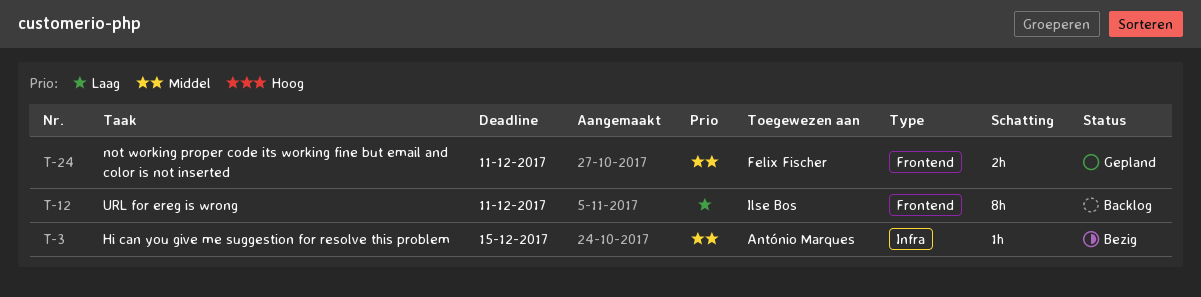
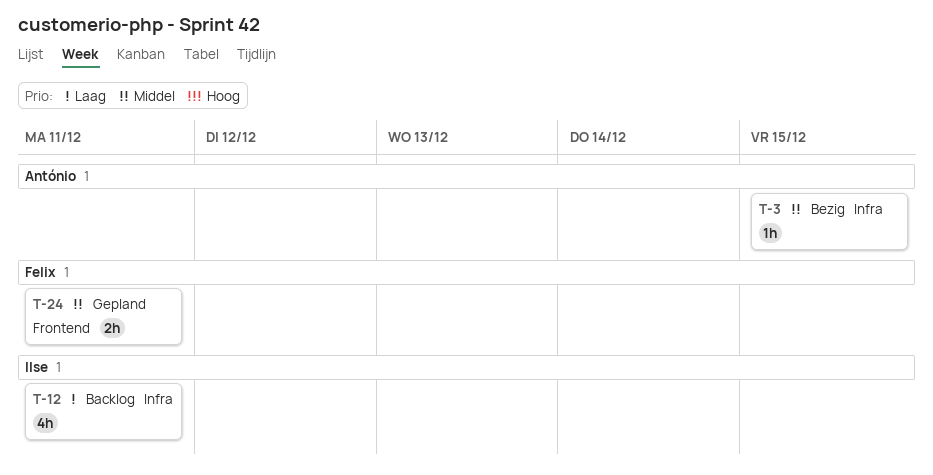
T-12, label: Frontend -> Infra
T-12, estimate: 8h -> 4h

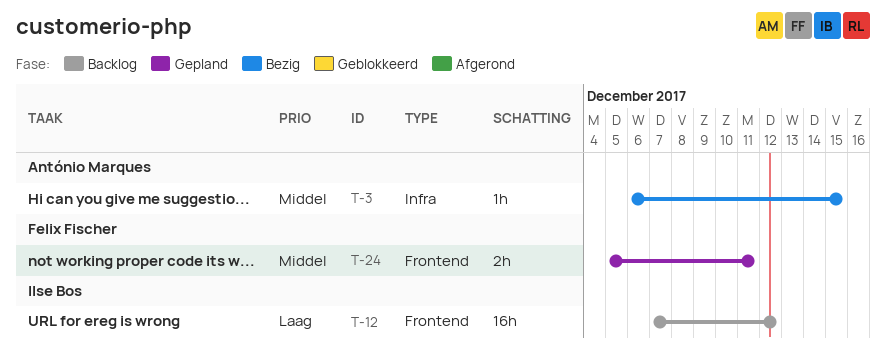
T-12, label: Infra -> Frontend
T-12, estimate: 4h -> 16h
T-12, due: Dec 11 -> Dec 12

